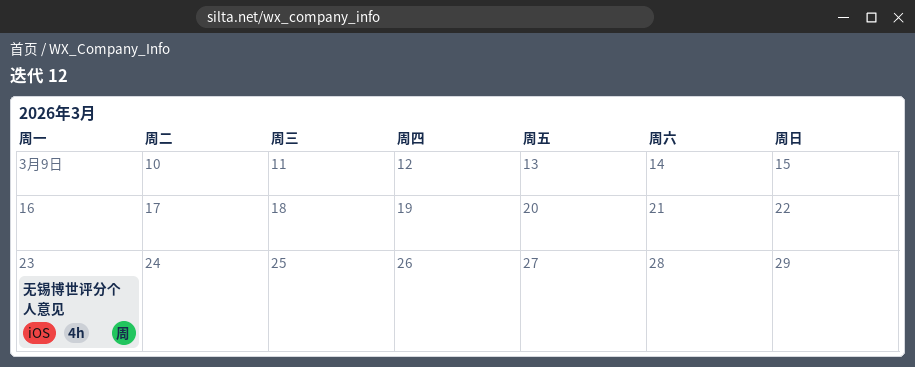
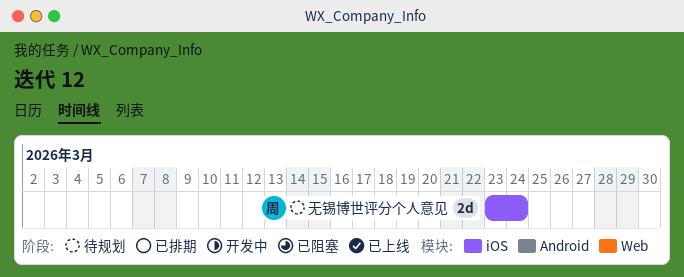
无锡博世评分个人意见, estimate: 4h -> 2d
无锡博世评分个人意见, due: Mar 23 -> Mar 24

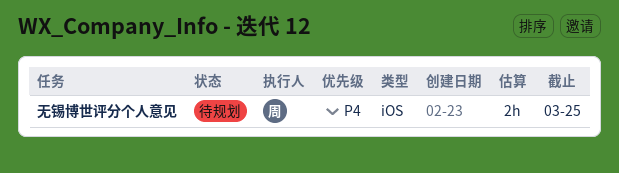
无锡博世评分个人意见, estimate: 2d -> 2h
无锡博世评分个人意见, due: Mar 24 -> Mar 25

